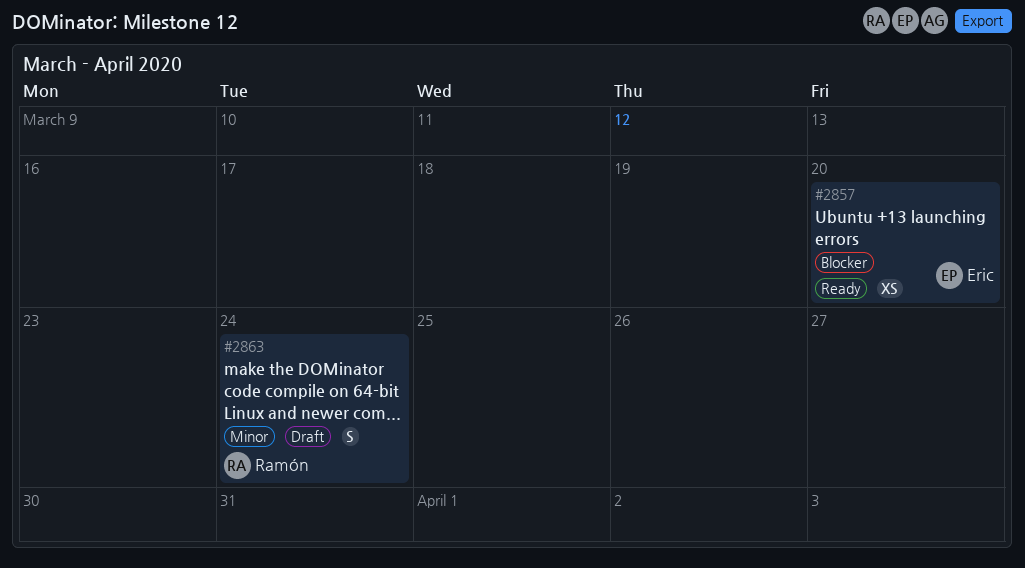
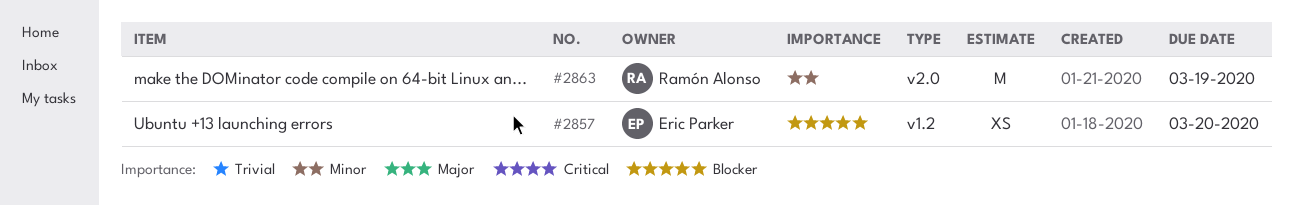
#2863, estimate: S -> M
#2863, due: Mar 24 -> Mar 19

